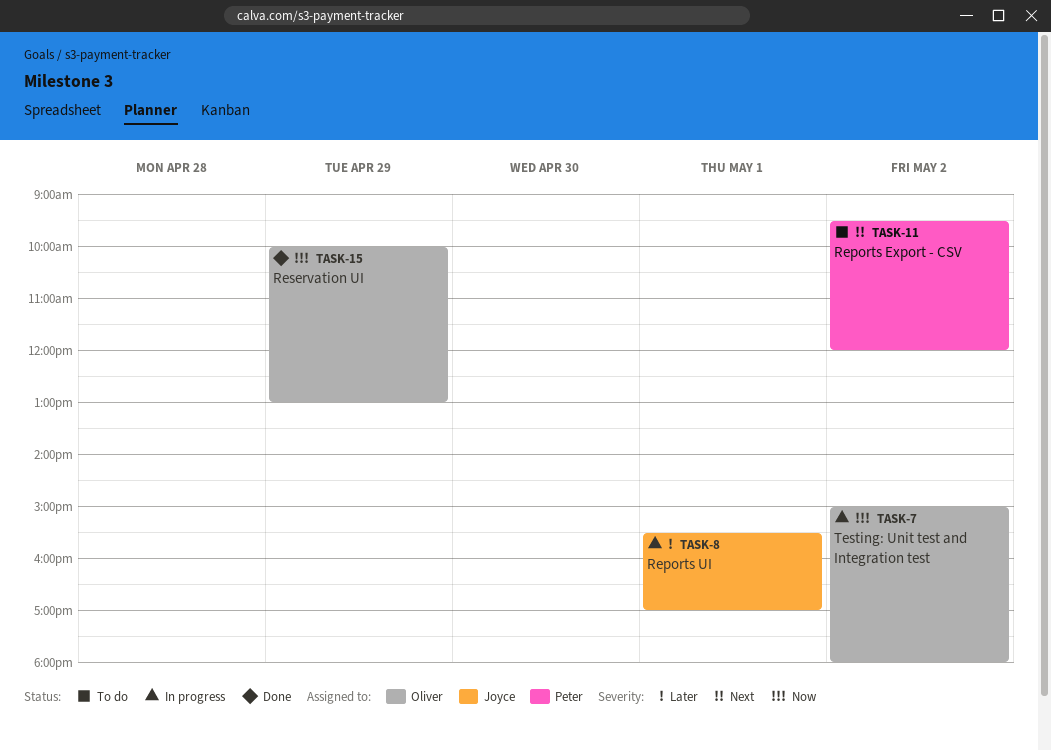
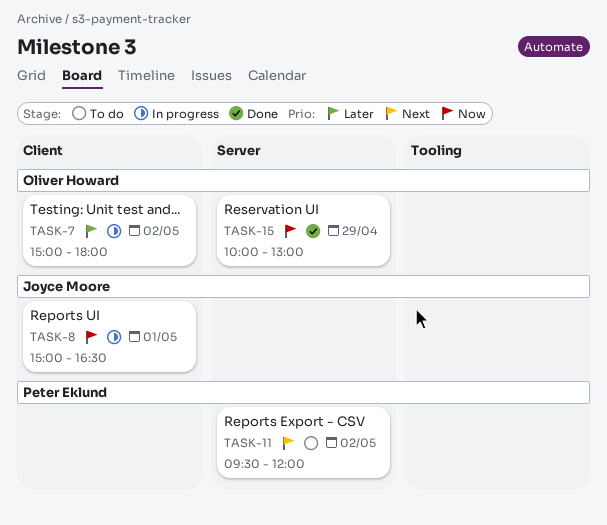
TASK-7, priority: Now -> Later
TASK-8, priority: Later -> Now
TASK-8, begins: 15:30 -> 15:00
TASK-8, ends: 17:00 -> 16:30

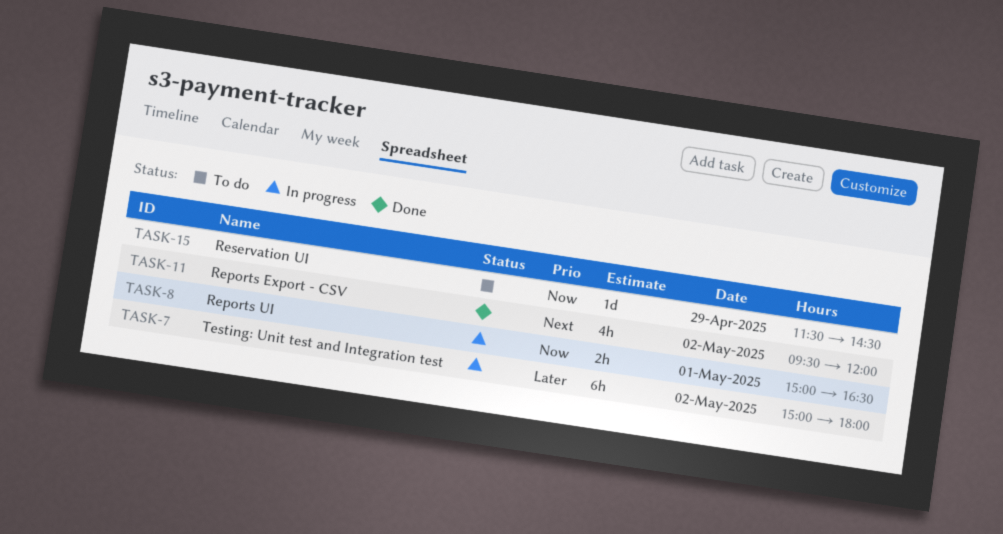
TASK-11, status: To do -> Done
TASK-15, status: Done -> To do
TASK-15, begins: 10:00 -> 11:30
TASK-15, ends: 13:00 -> 14:30

